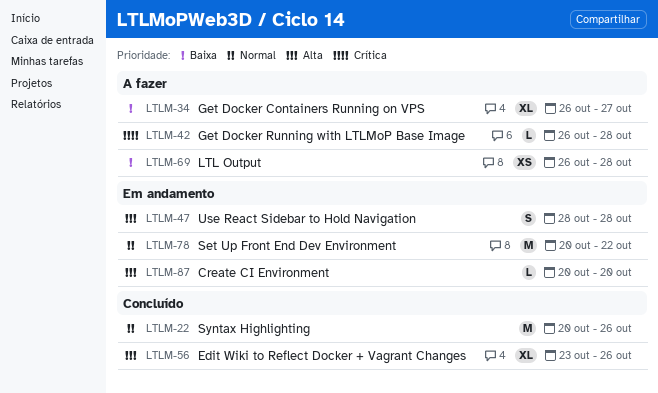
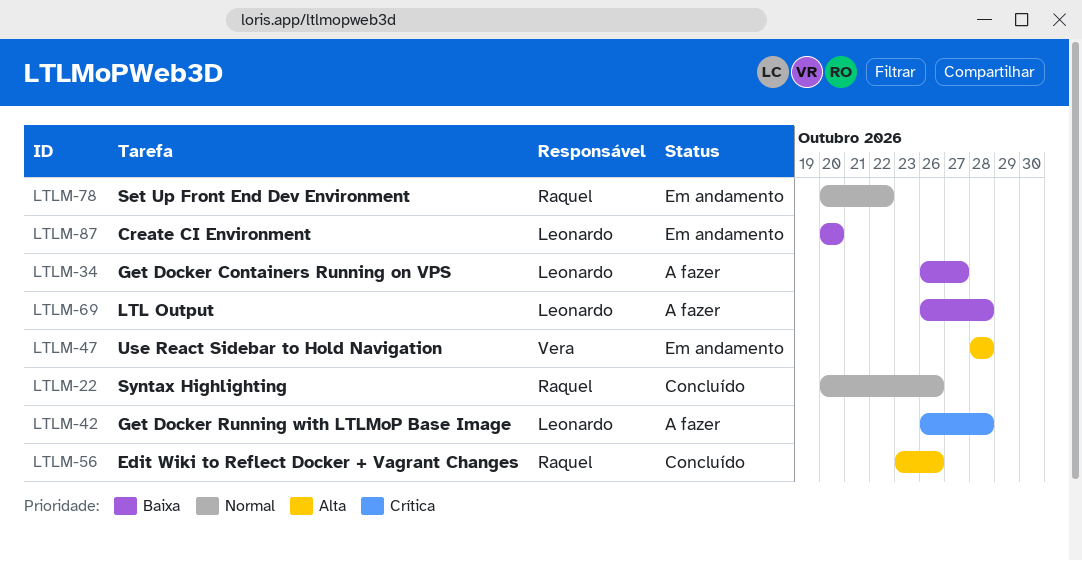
LTLM-87, priority: Alta -> Baixa

